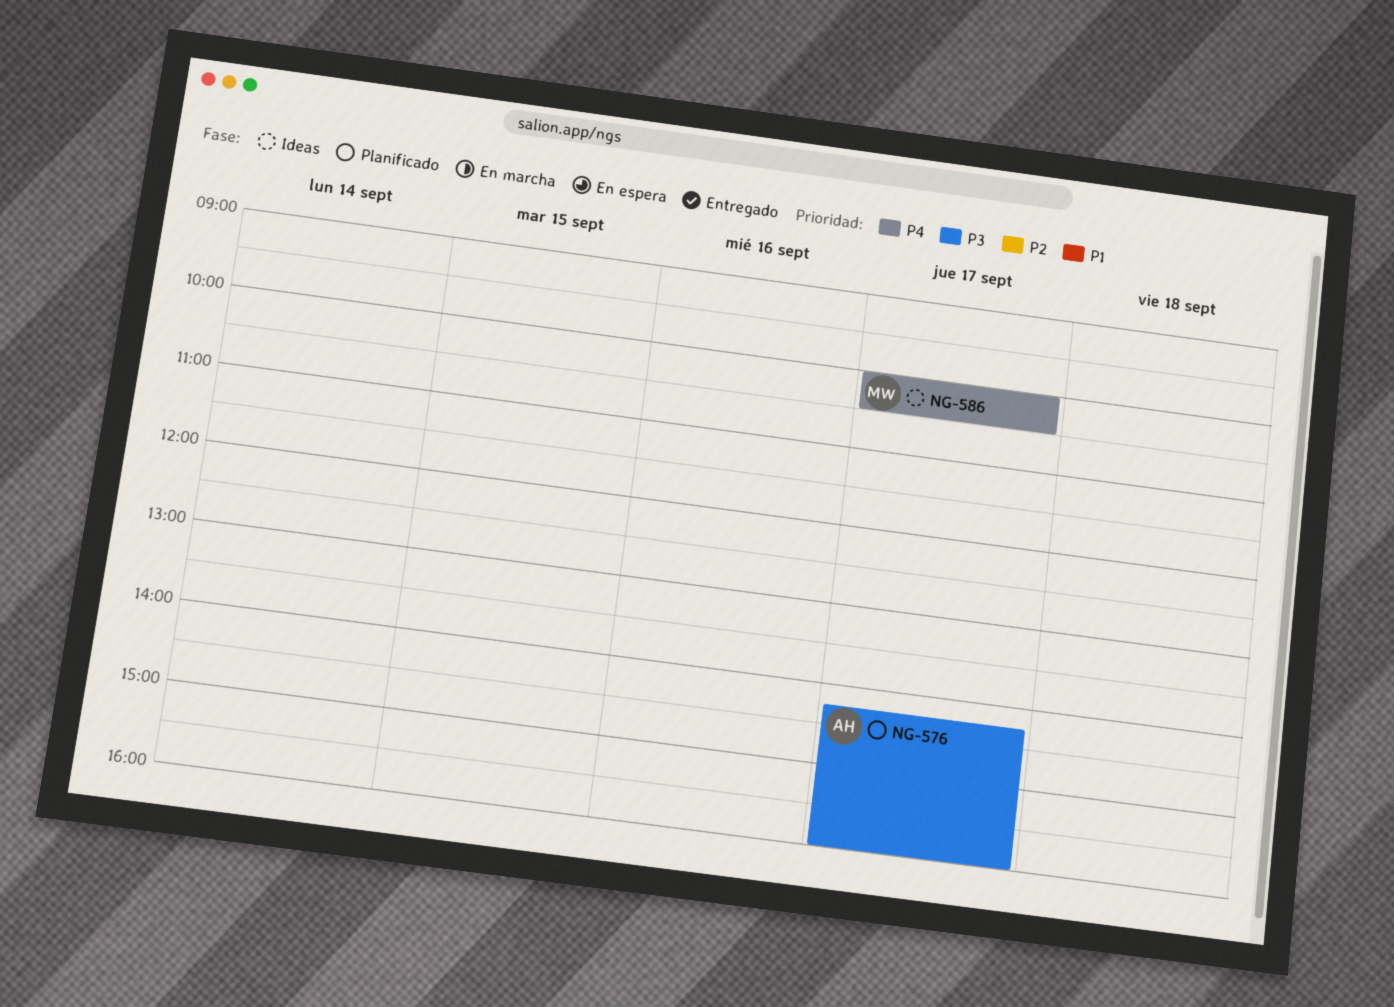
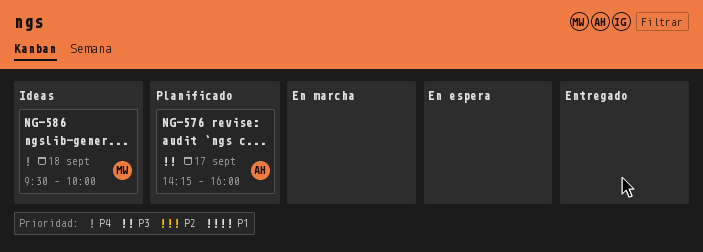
NG-586, day: Sep 17 -> Sep 18
NG-586, begins: 10:00 -> 09:30
NG-586, ends: 10:30 -> 10:00

